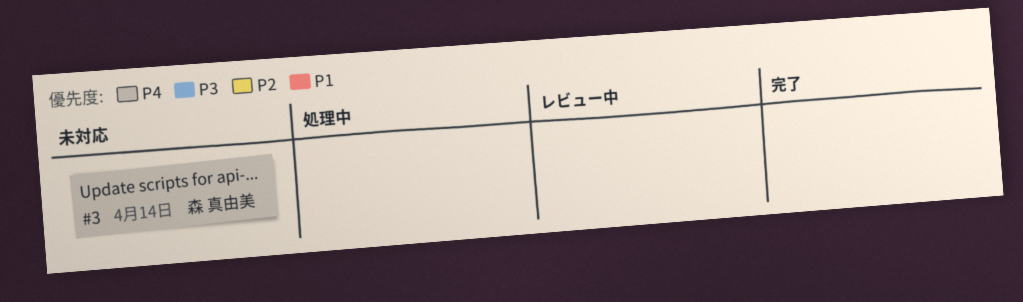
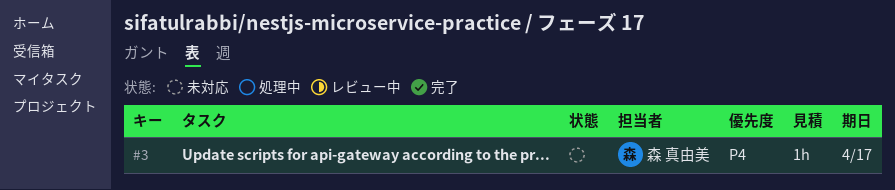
#3, due: Apr 14 -> Apr 17

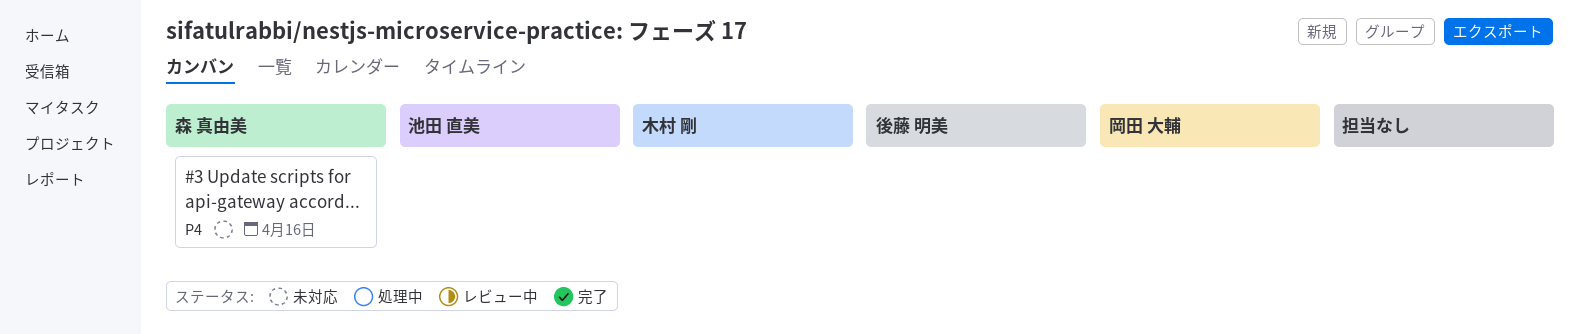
#3, due: Apr 17 -> Apr 16

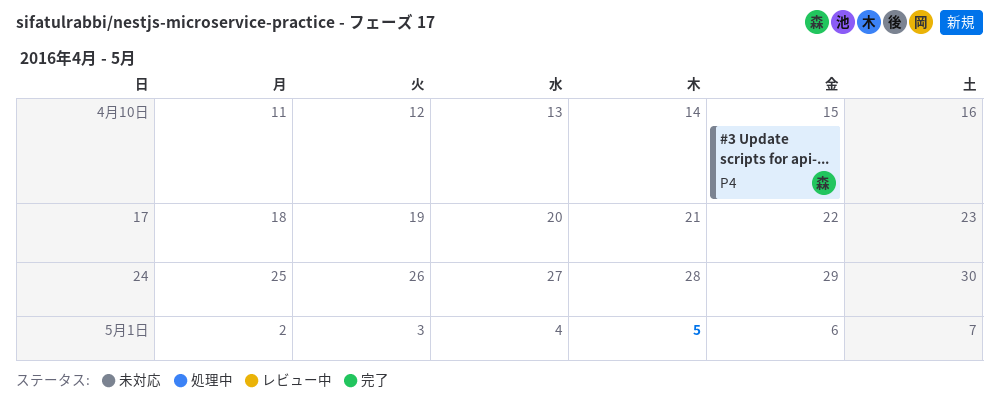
#3, due: Apr 16 -> Apr 15

